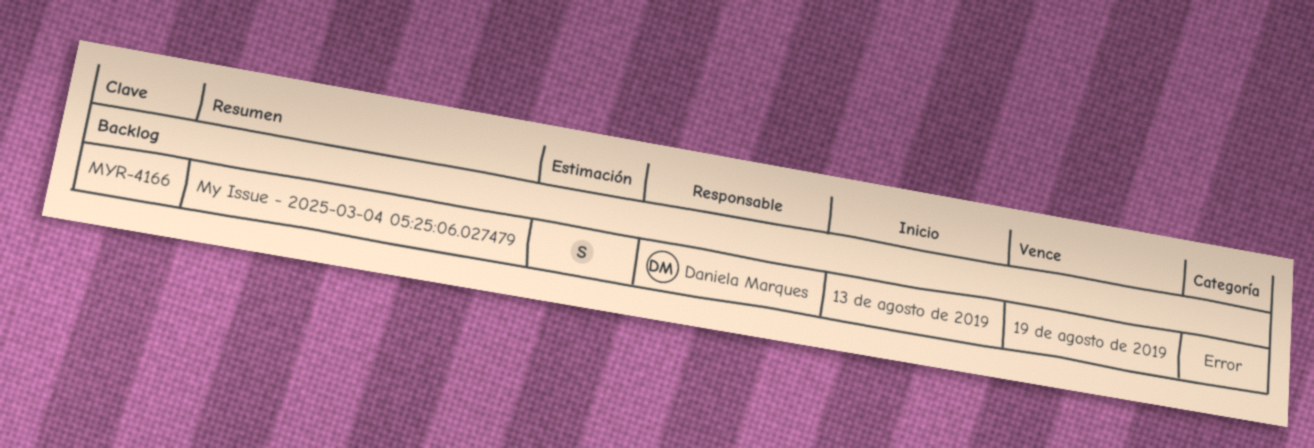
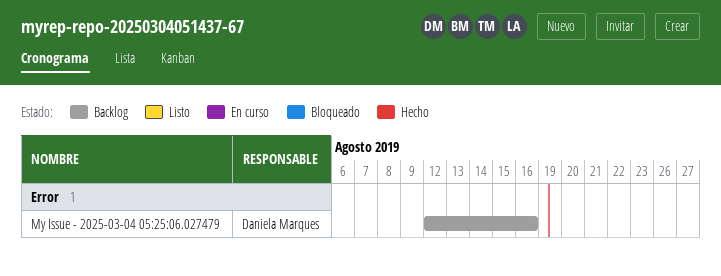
My Issue - 2025-03-04 05:25:06.027479, start: Aug 13 -> Aug 12
My Issue - 2025-03-04 05:25:06.027479, due: Aug 19 -> Aug 16

